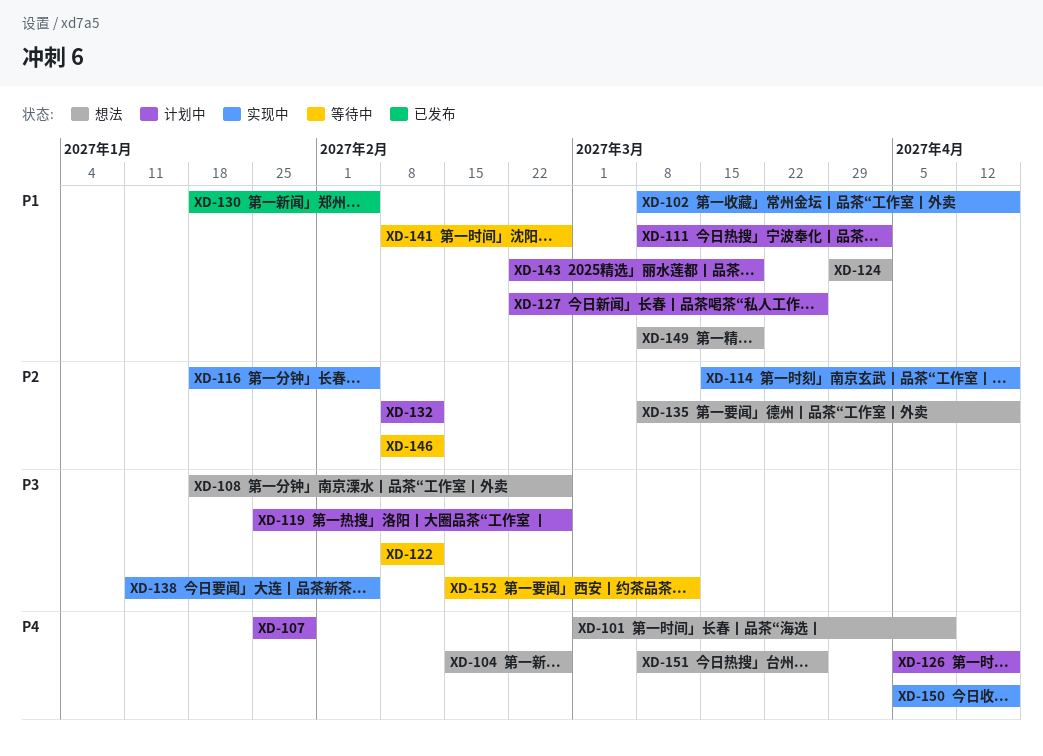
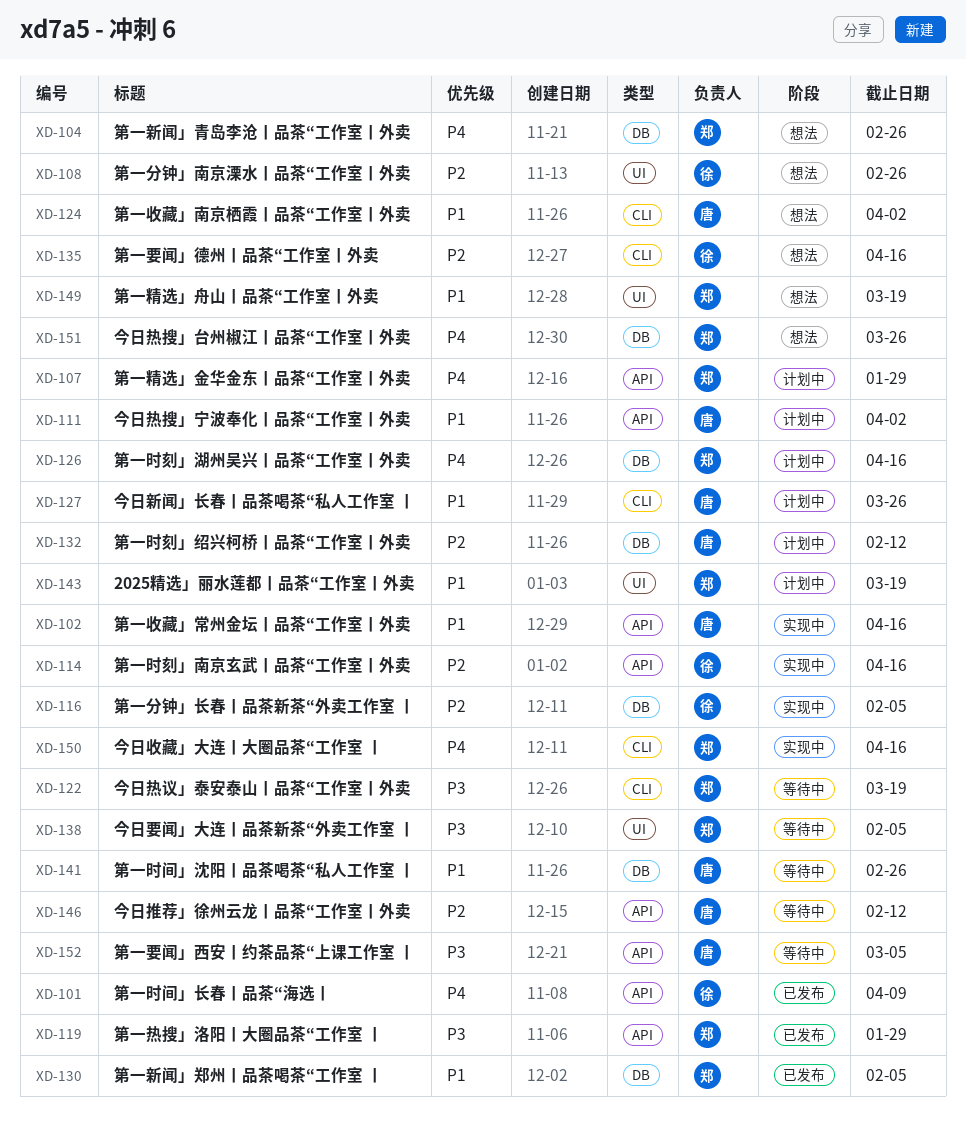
XD-101, status: 想法 -> 已发布
XD-108, priority: P3 -> P2
XD-119, status: 计划中 -> 已发布
XD-119, due: Feb 26 -> Jan 29
XD-122, due: Feb 12 -> Mar 19
XD-138, status: 实现中 -> 等待中
XD-152, due: Mar 12 -> Mar 5

